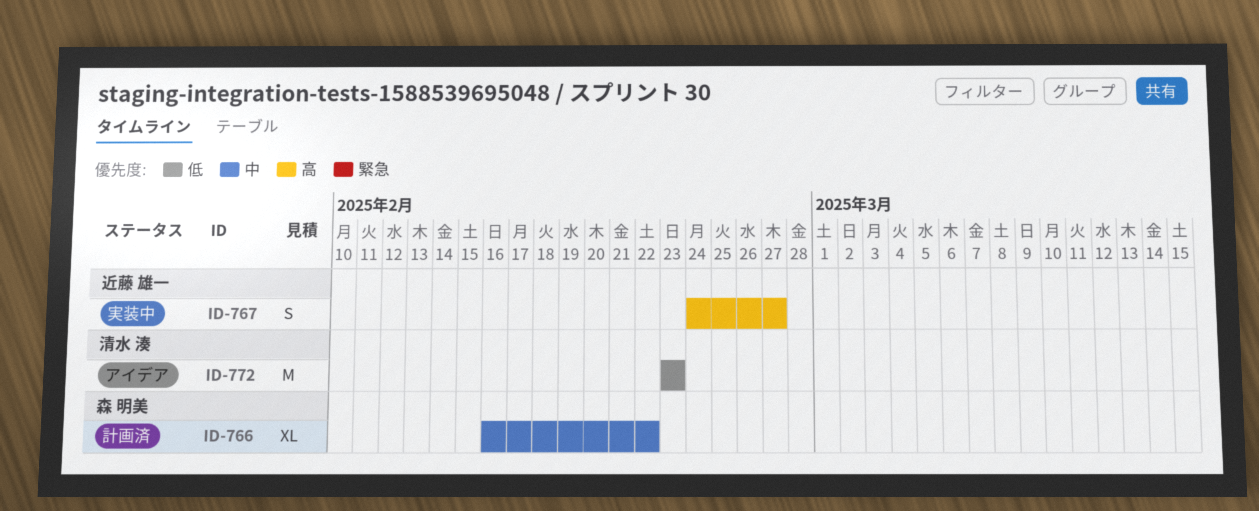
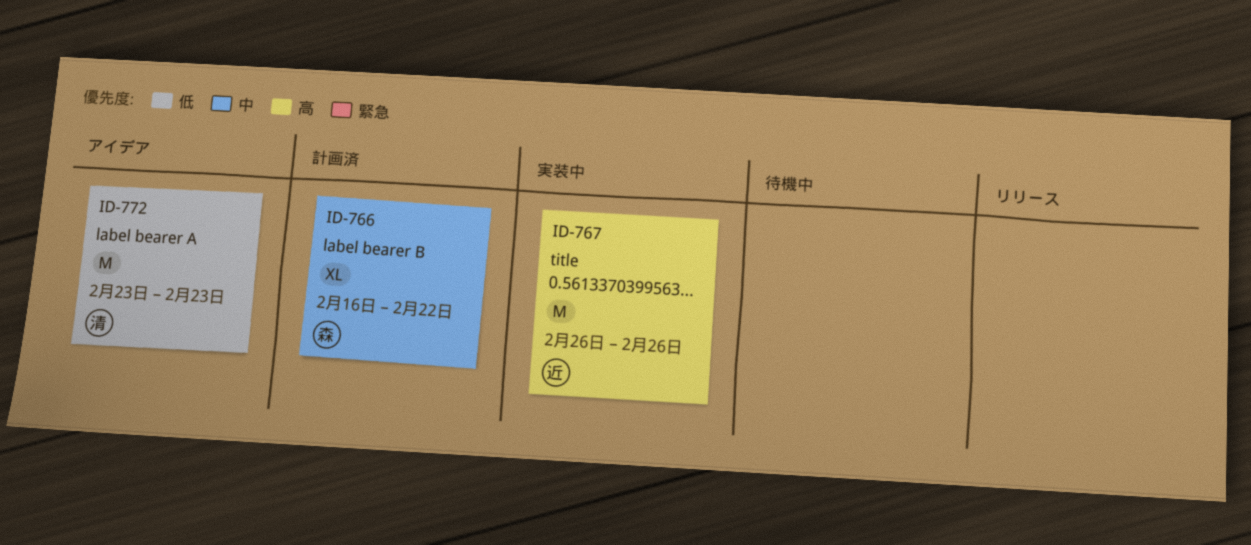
ID-767, estimate: S -> M
ID-767, start: Feb 24 -> Feb 26
ID-767, due: Feb 27 -> Feb 26

